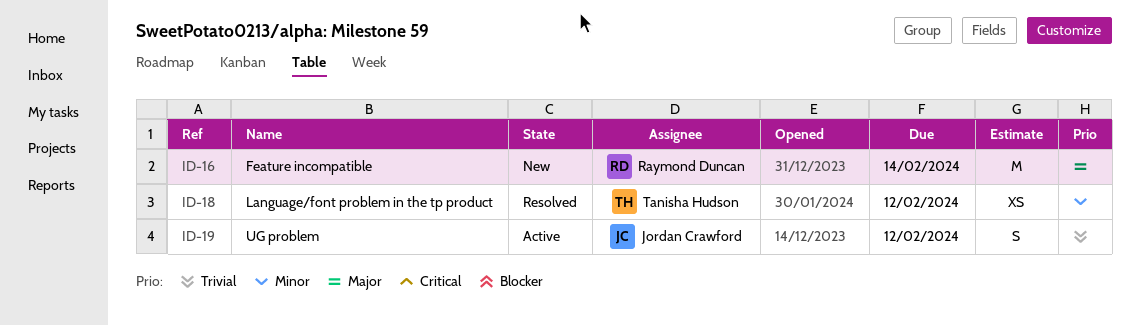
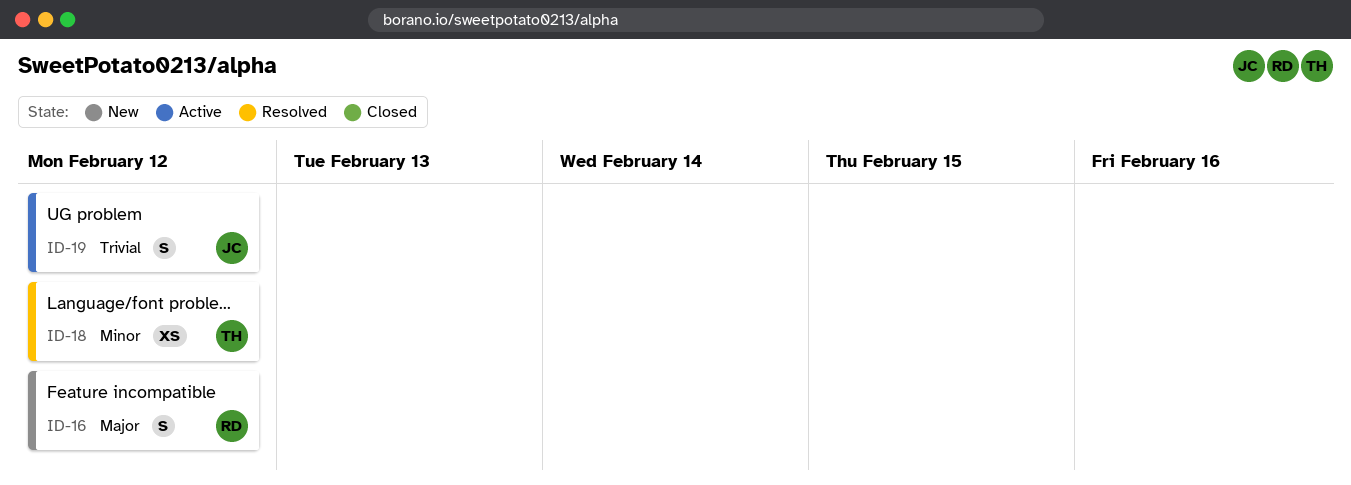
ID-16, estimate: M -> S
ID-16, due: Feb 14 -> Feb 12

